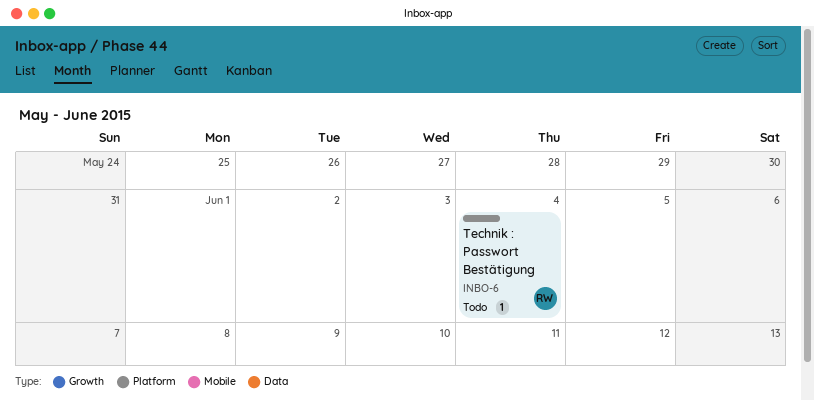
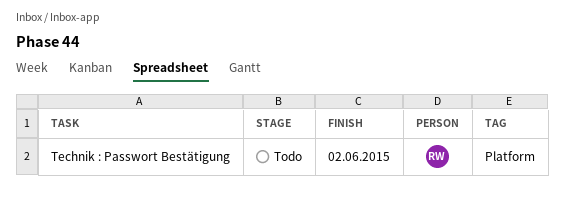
Technik : Passwort Bestätigung, due: Jun 4 -> Jun 2

